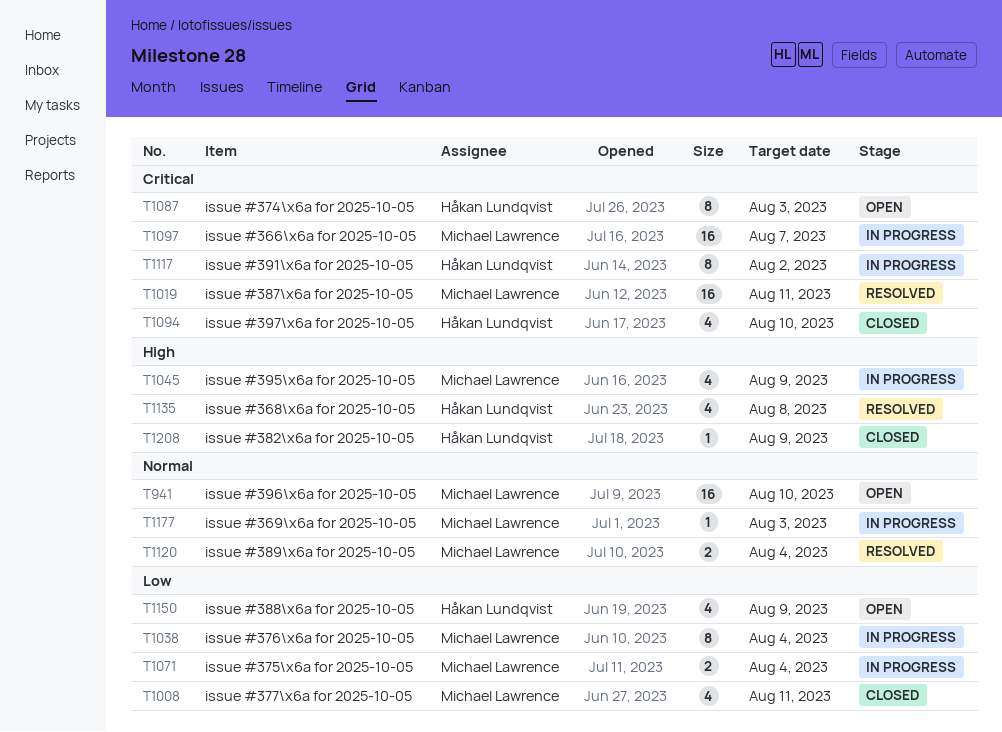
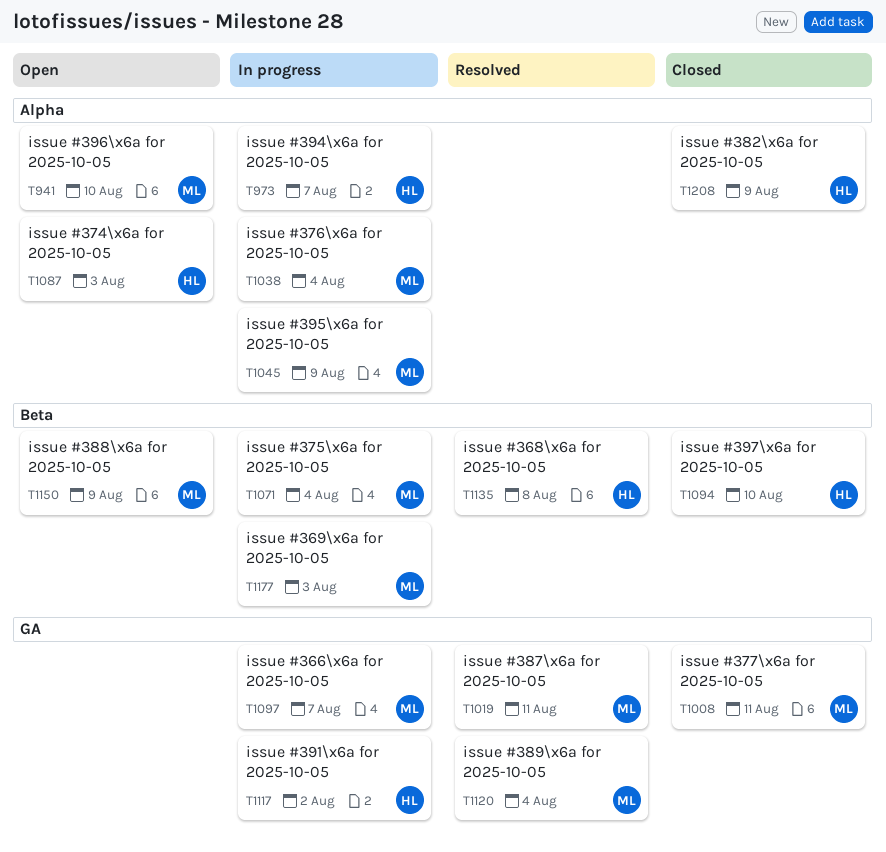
T973: none -> present
T1150, owner: Håkan Lundqvist -> Michael Lawrence

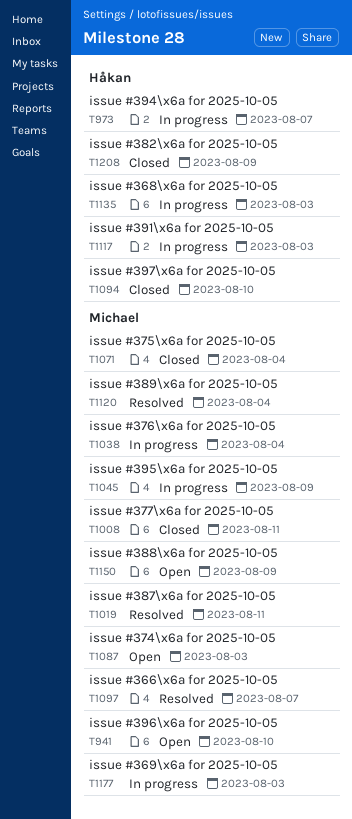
T1071, status: In progress -> Closed
T1087, owner: Håkan -> Michael
T1097, status: In progress -> Resolved
T1117, due: Aug 2 -> Aug 3
T1135, status: Resolved -> In progress
T1135, due: Aug 8 -> Aug 3

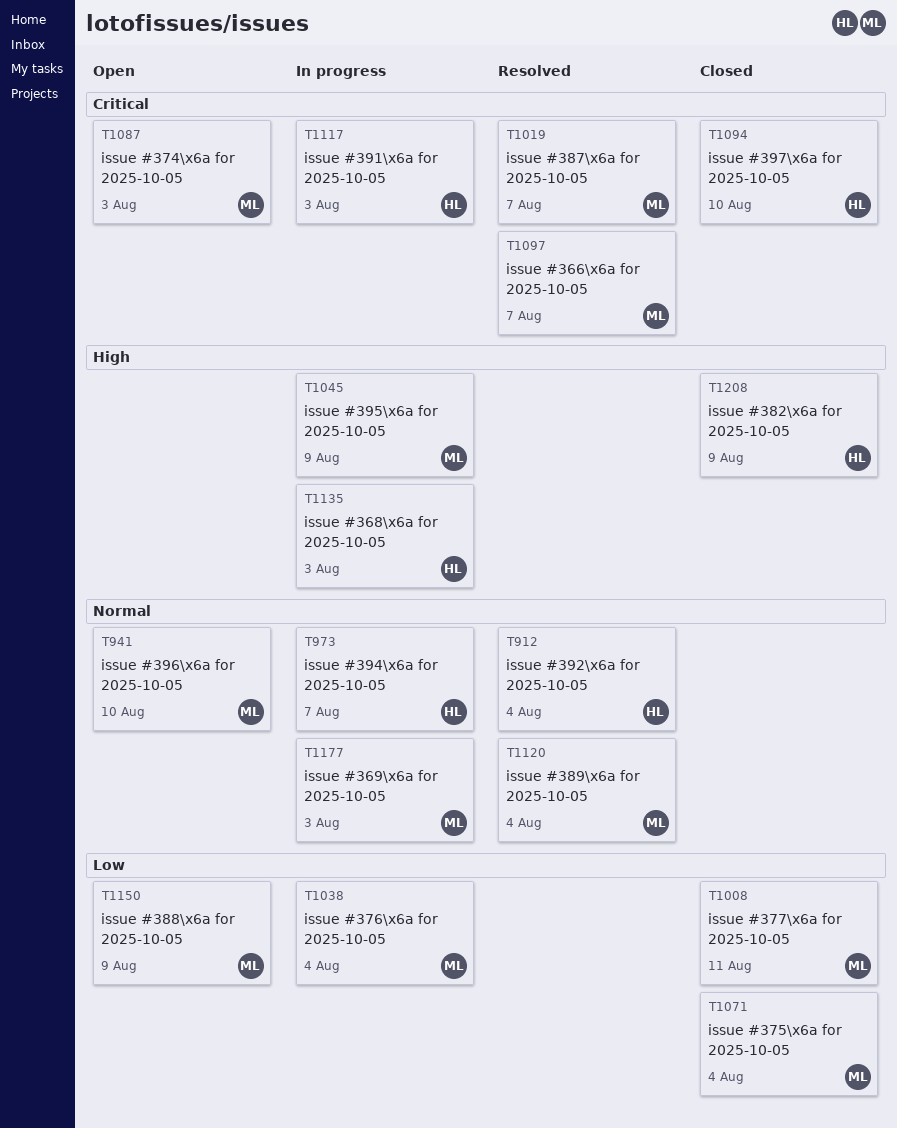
T912: none -> present
T1019, due: Aug 11 -> Aug 7

